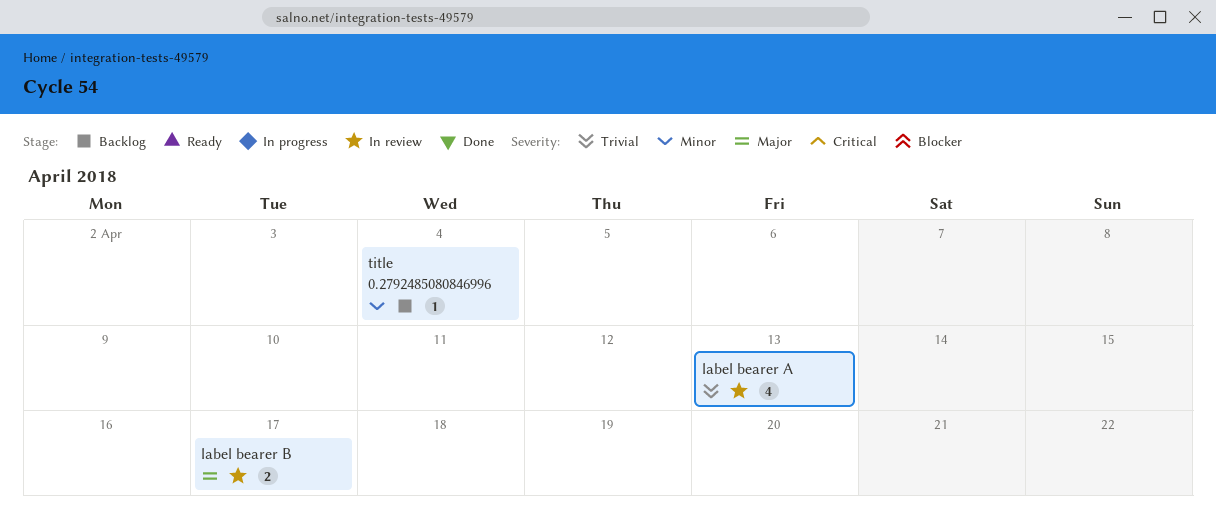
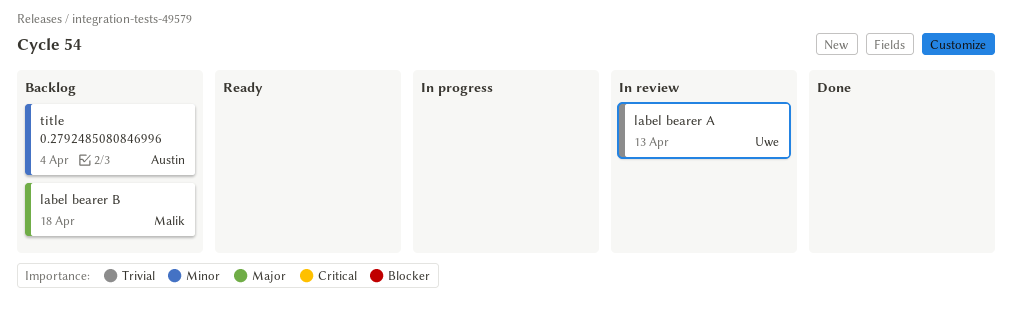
label bearer B, status: In review -> Backlog
label bearer B, due: Apr 17 -> Apr 18

